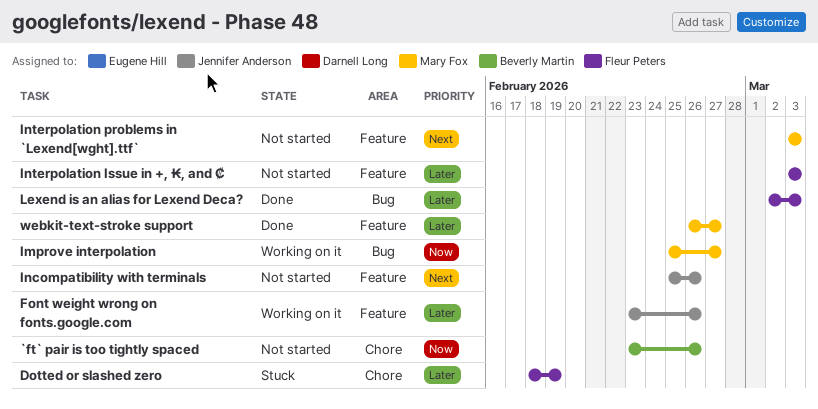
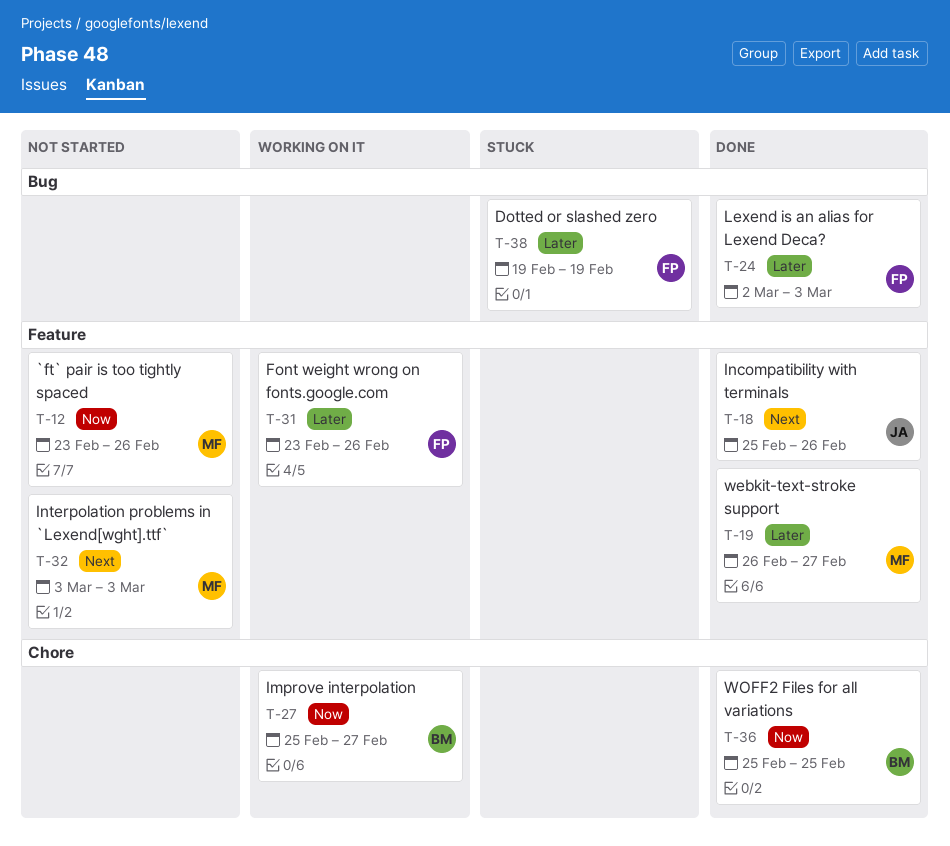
`ft` pair is too tightly spaced, owner: Beverly Martin -> Mary Fox
`ft` pair is too tightly spaced, label: Chore -> Feature
Dotted or slashed zero, label: Chore -> Bug
Dotted or slashed zero, start: Feb 18 -> Feb 19
Font weight wrong on fonts.google.com, owner: Jennifer Anderson -> Fleur Peters
Improve interpolation, owner: Mary Fox -> Beverly Martin
Improve interpolation, label: Bug -> Chore
Incompatibility with terminals, status: Not started -> Done
Interpolation Issue in +, ₭, and ₡: present -> none
WOFF2 Files for all variations: none -> present

